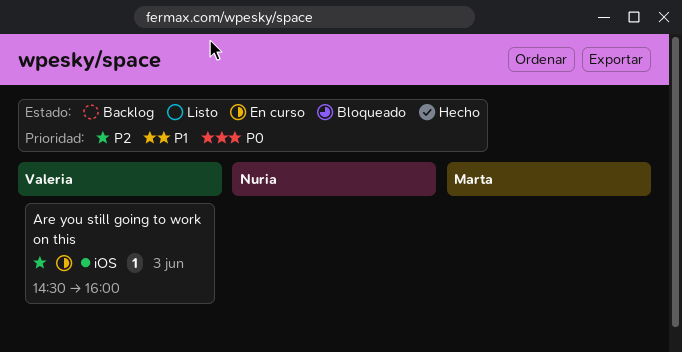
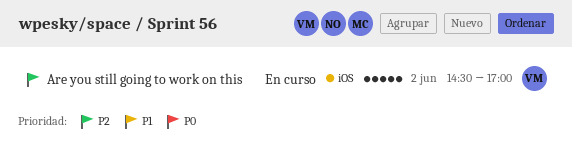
Are you still going to work on this, estimate: 1 -> 5
Are you still going to work on this, day: Jun 3 -> Jun 2
Are you still going to work on this, ends: 16:00 -> 17:00

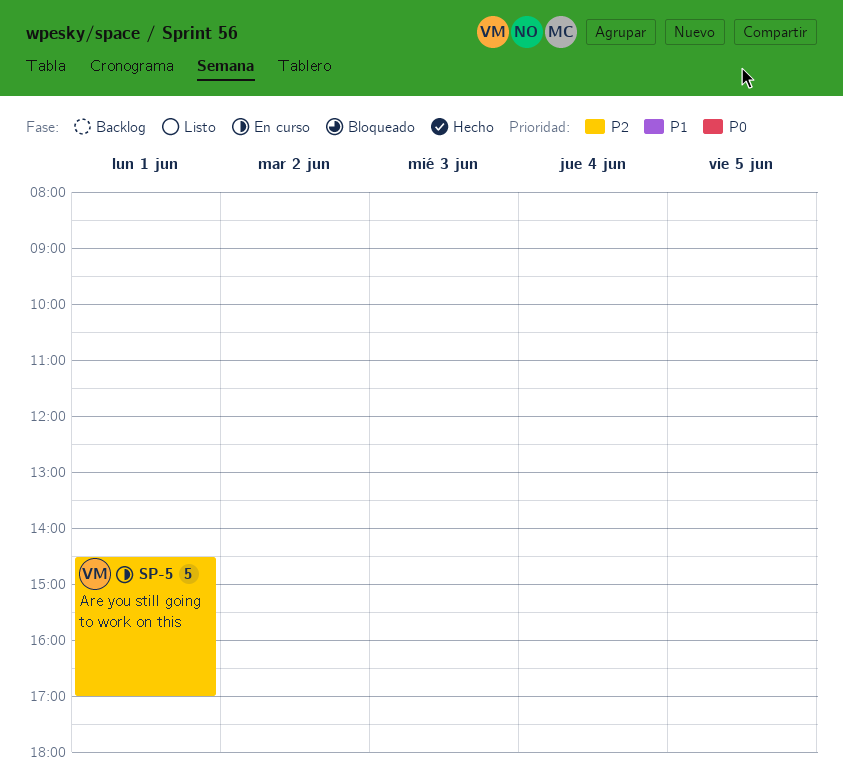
Are you still going to work on this, day: Jun 2 -> Jun 1

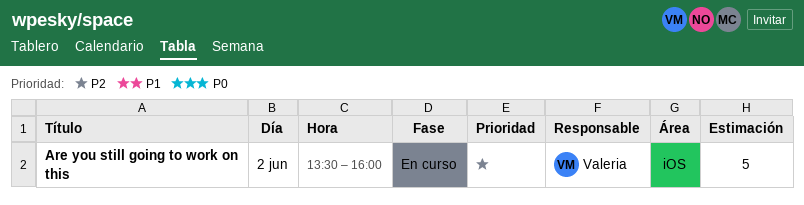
Are you still going to work on this, day: Jun 1 -> Jun 2
Are you still going to work on this, begins: 14:30 -> 13:30
Are you still going to work on this, ends: 17:00 -> 16:00

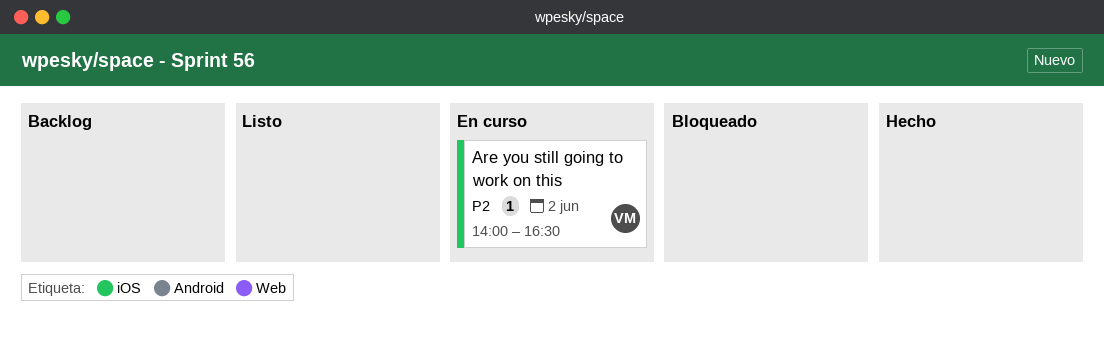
Are you still going to work on this, estimate: 5 -> 1
Are you still going to work on this, begins: 13:30 -> 14:00
Are you still going to work on this, ends: 16:00 -> 16:30

